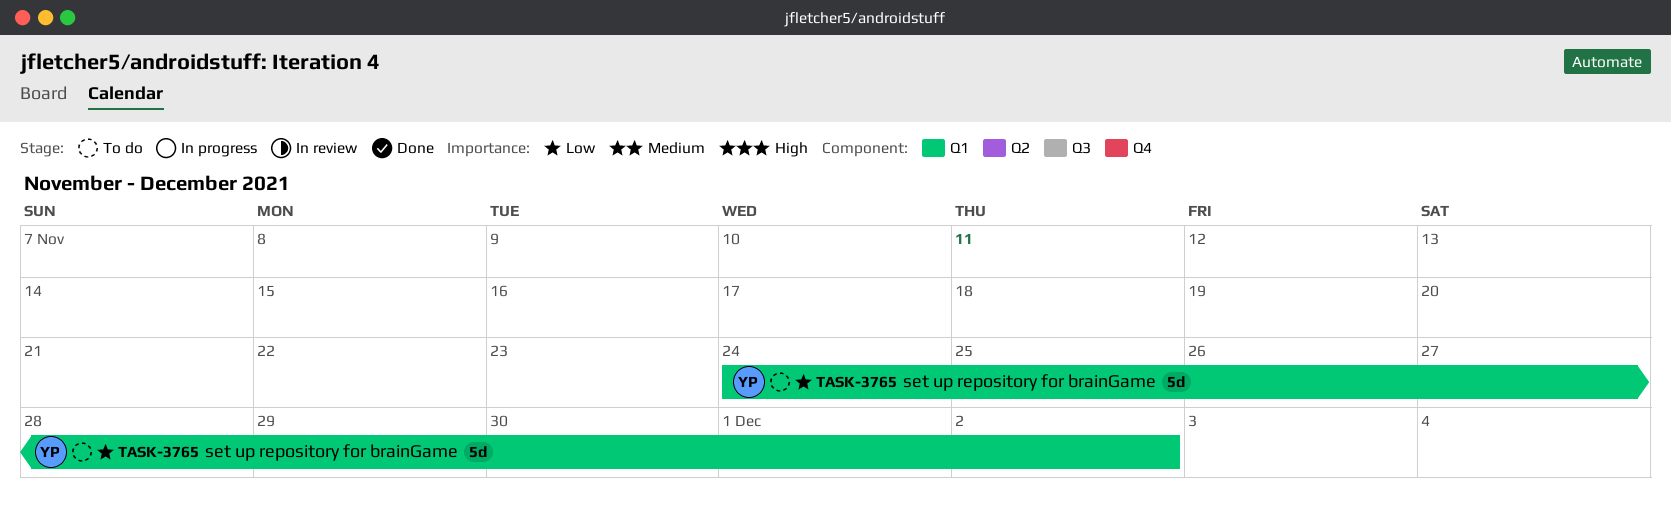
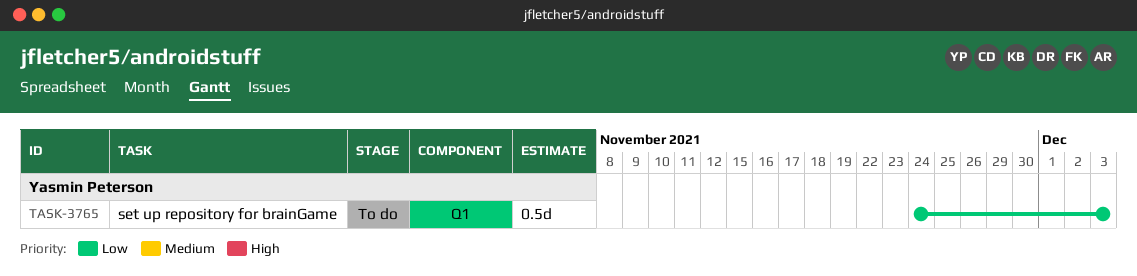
TASK-3765, estimate: 5d -> 0.5d
TASK-3765, due: Dec 2 -> Dec 3

